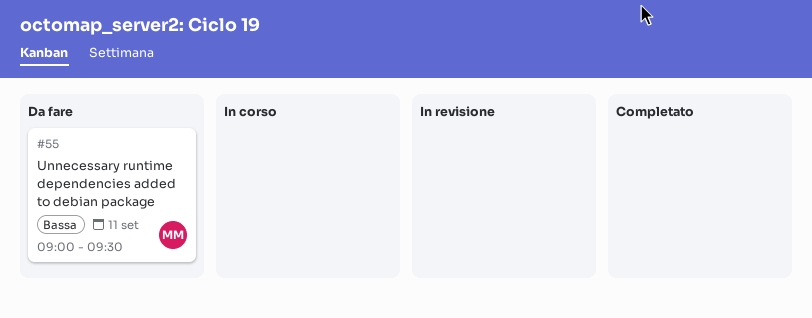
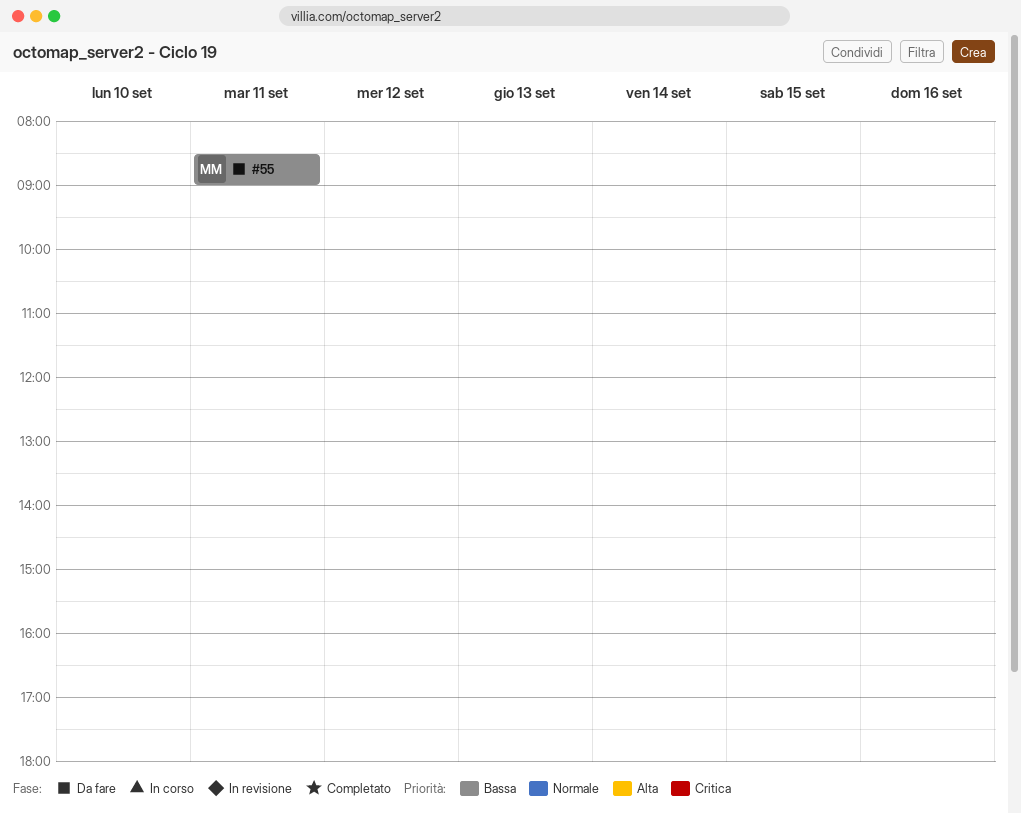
#55, begins: 09:00 -> 08:30
#55, ends: 09:30 -> 09:00

